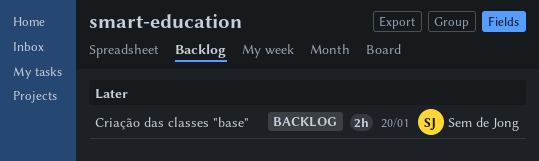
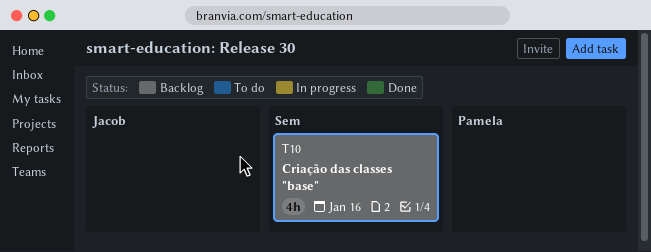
Criação das classes "base", estimate: 2h -> 4h
Criação das classes "base", due: Jan 20 -> Jan 16

